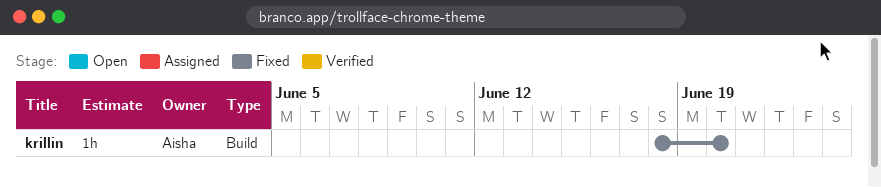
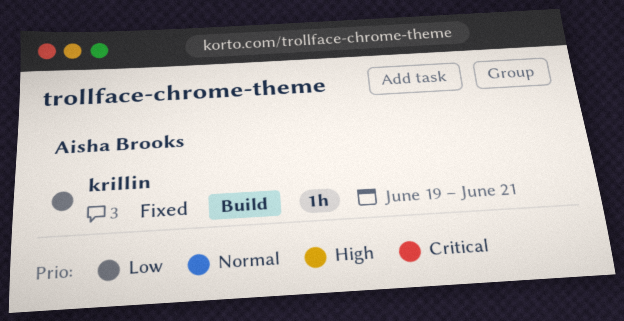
krillin, start: Jun 18 -> Jun 19
krillin, due: Jun 20 -> Jun 21

